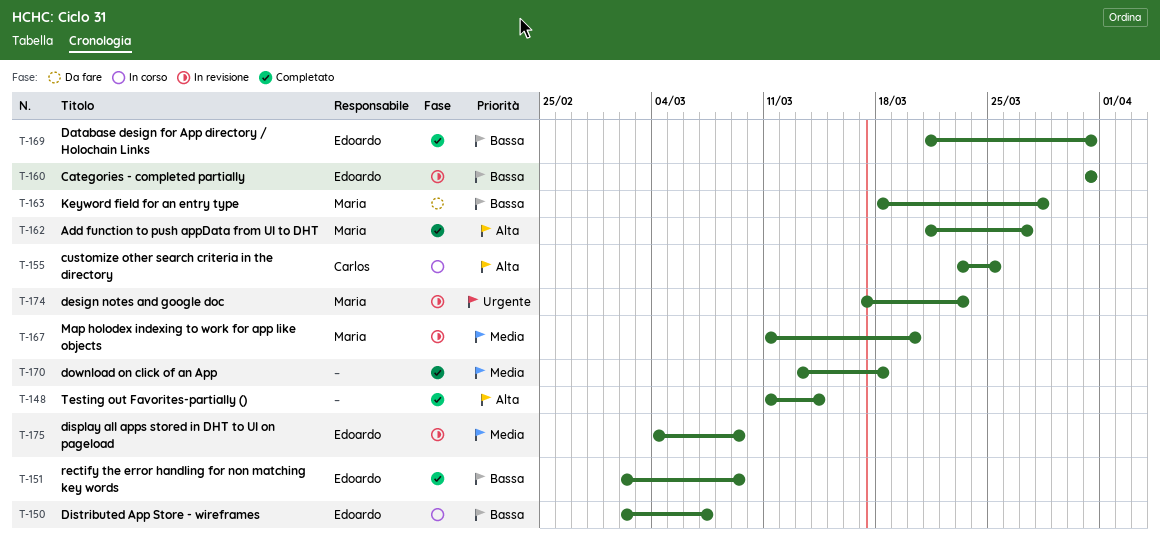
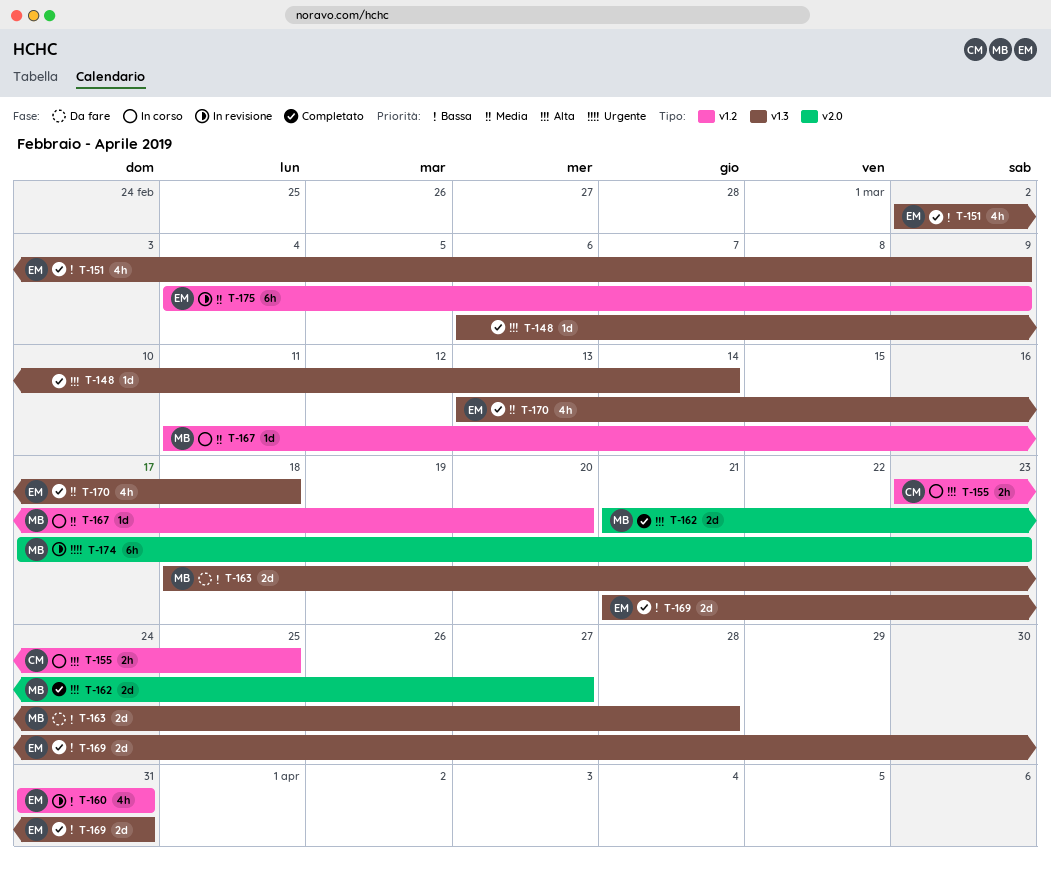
T-148, start: Mar 11 -> Mar 6
T-150: present -> none
T-167, status: In revisione -> In corso
T-170, owner: none -> Edoardo

